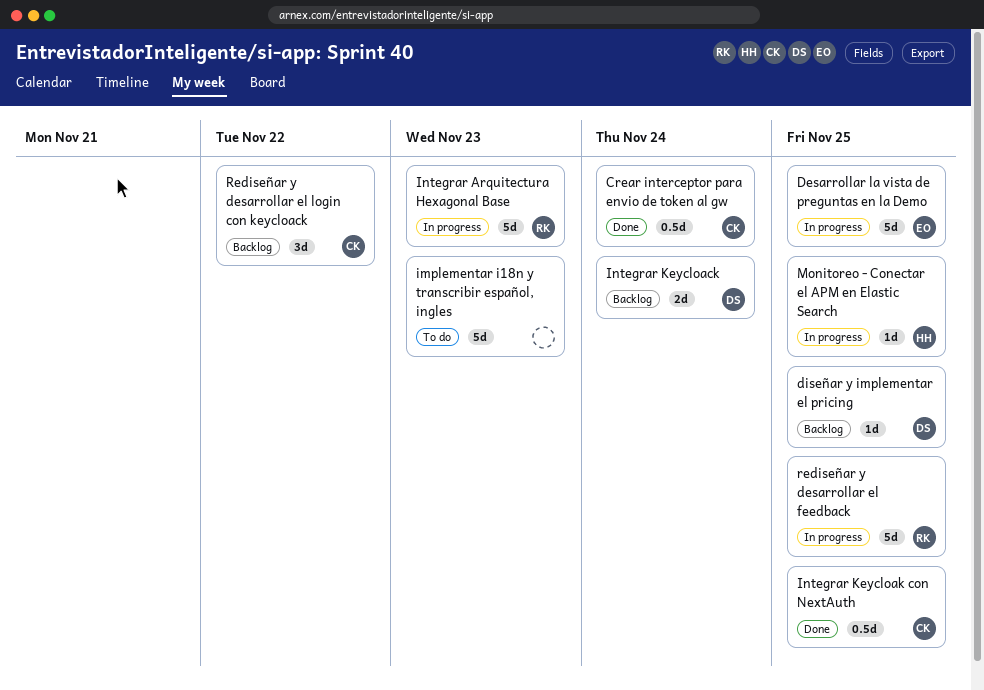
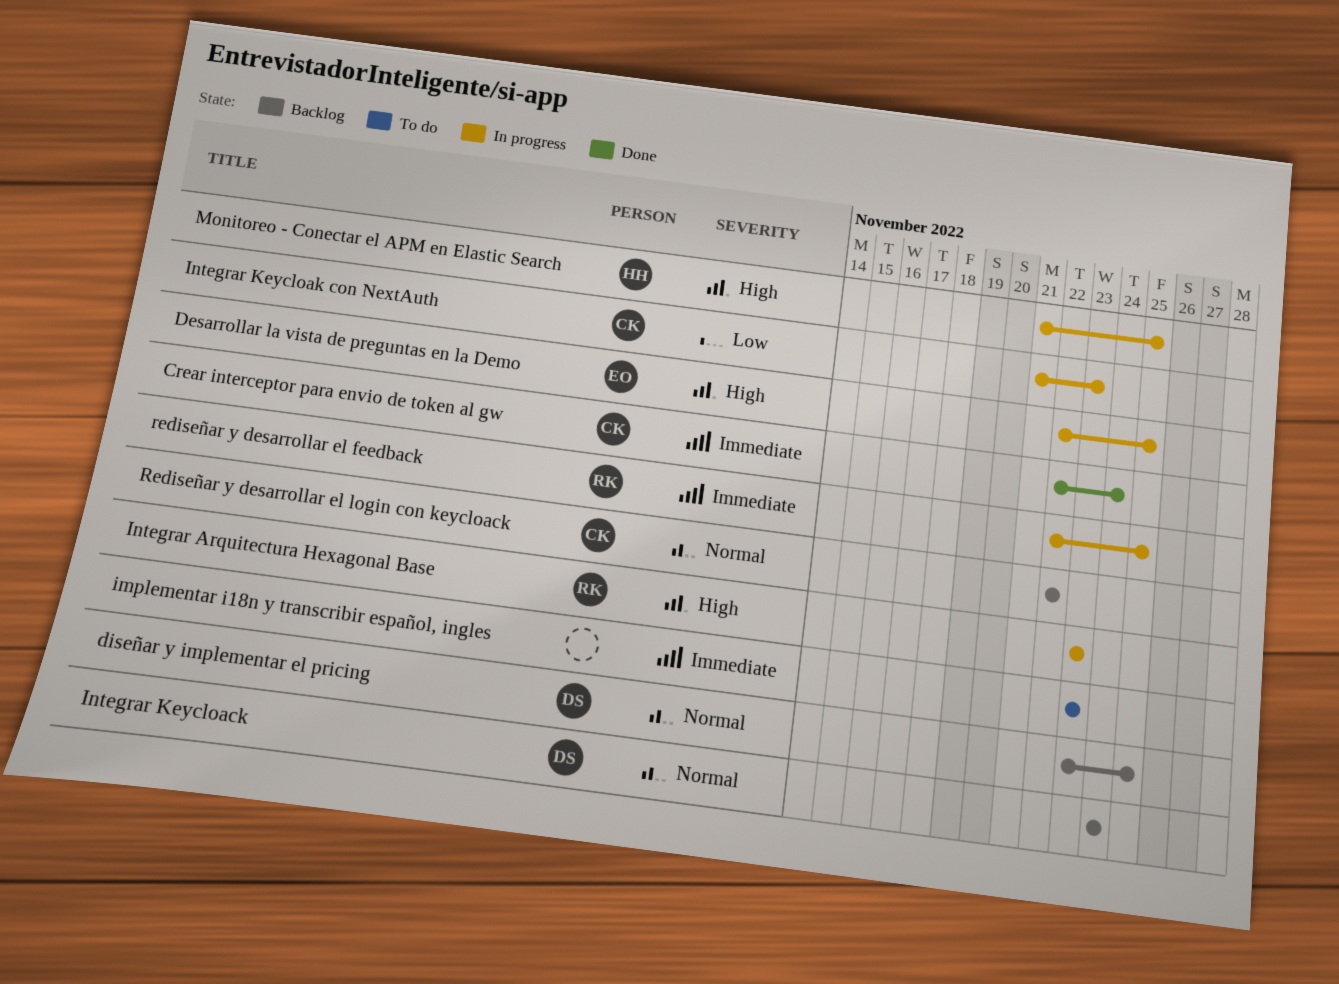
Integrar Keycloak con NextAuth, status: Done -> In progress
Integrar Keycloak con NextAuth, due: Nov 25 -> Nov 23

